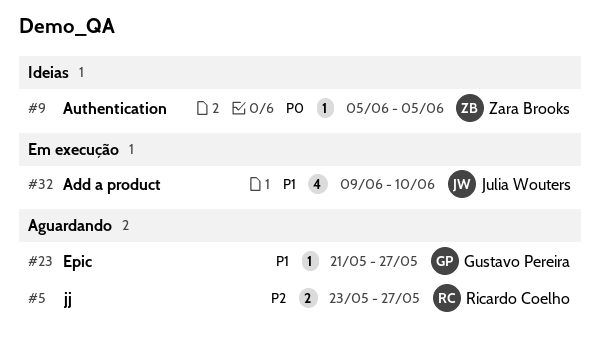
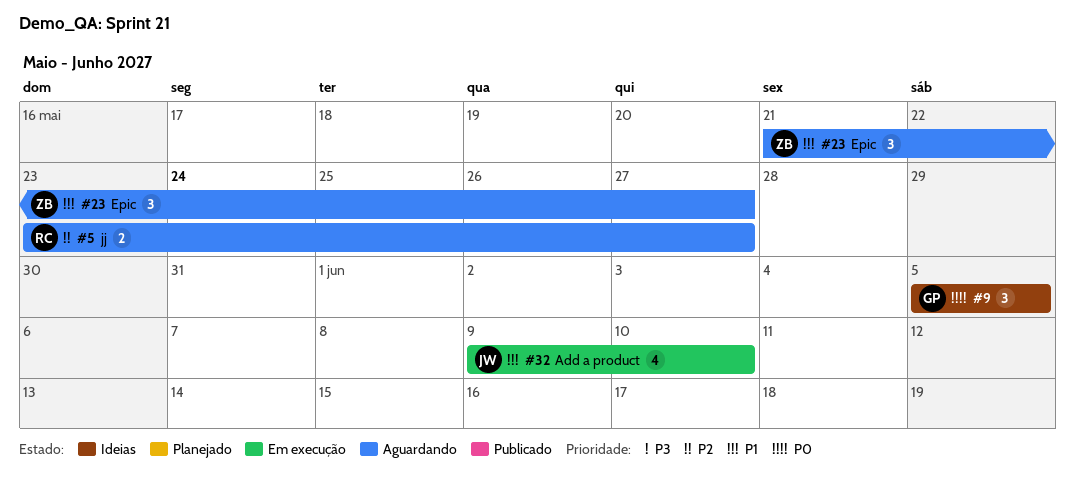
#9, owner: Zara Brooks -> Gustavo Pereira
#9, estimate: 1 -> 3
#23, owner: Gustavo Pereira -> Zara Brooks
#23, estimate: 1 -> 3

